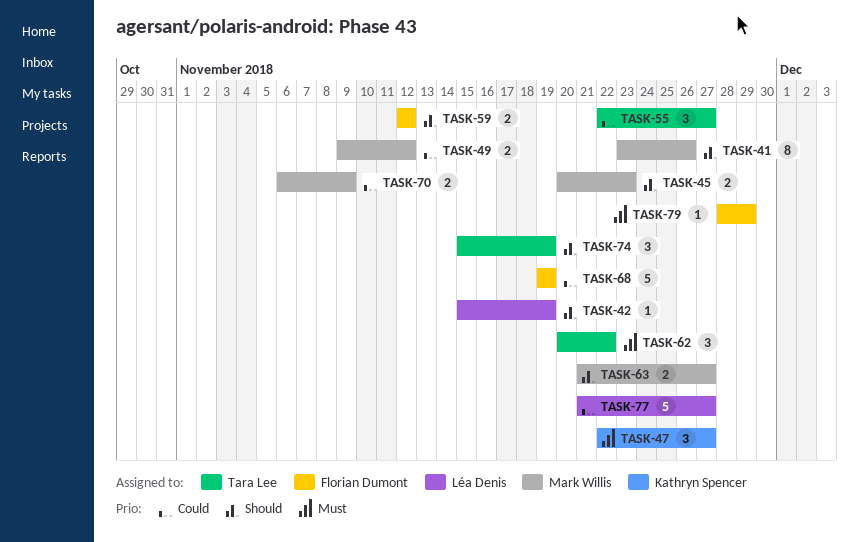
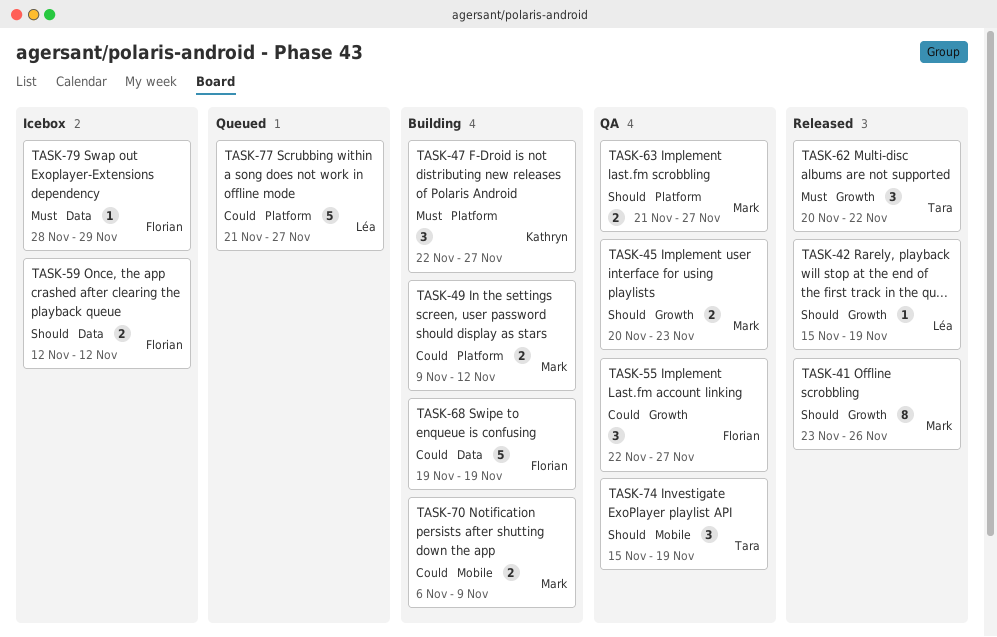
TASK-55, owner: Tara Lee -> Florian Dumont

